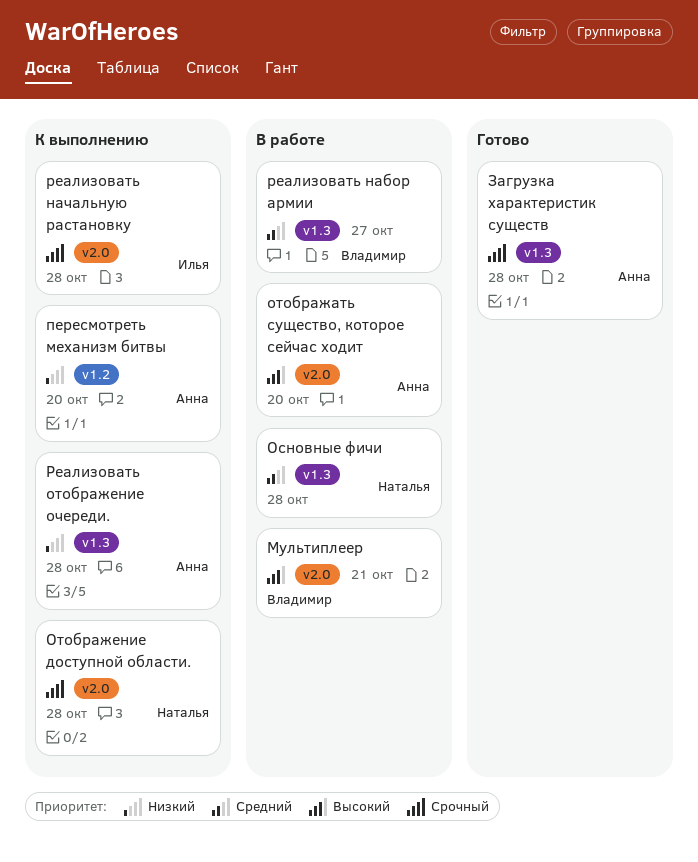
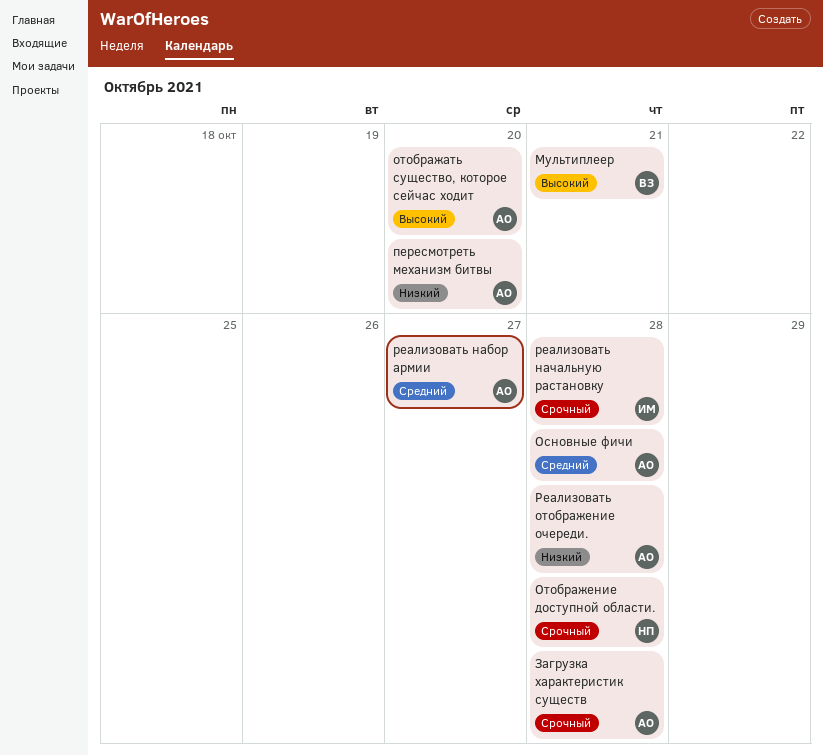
Основные фичи, owner: Наталья -> Анна
реализовать набор армии, owner: Владимир -> Анна

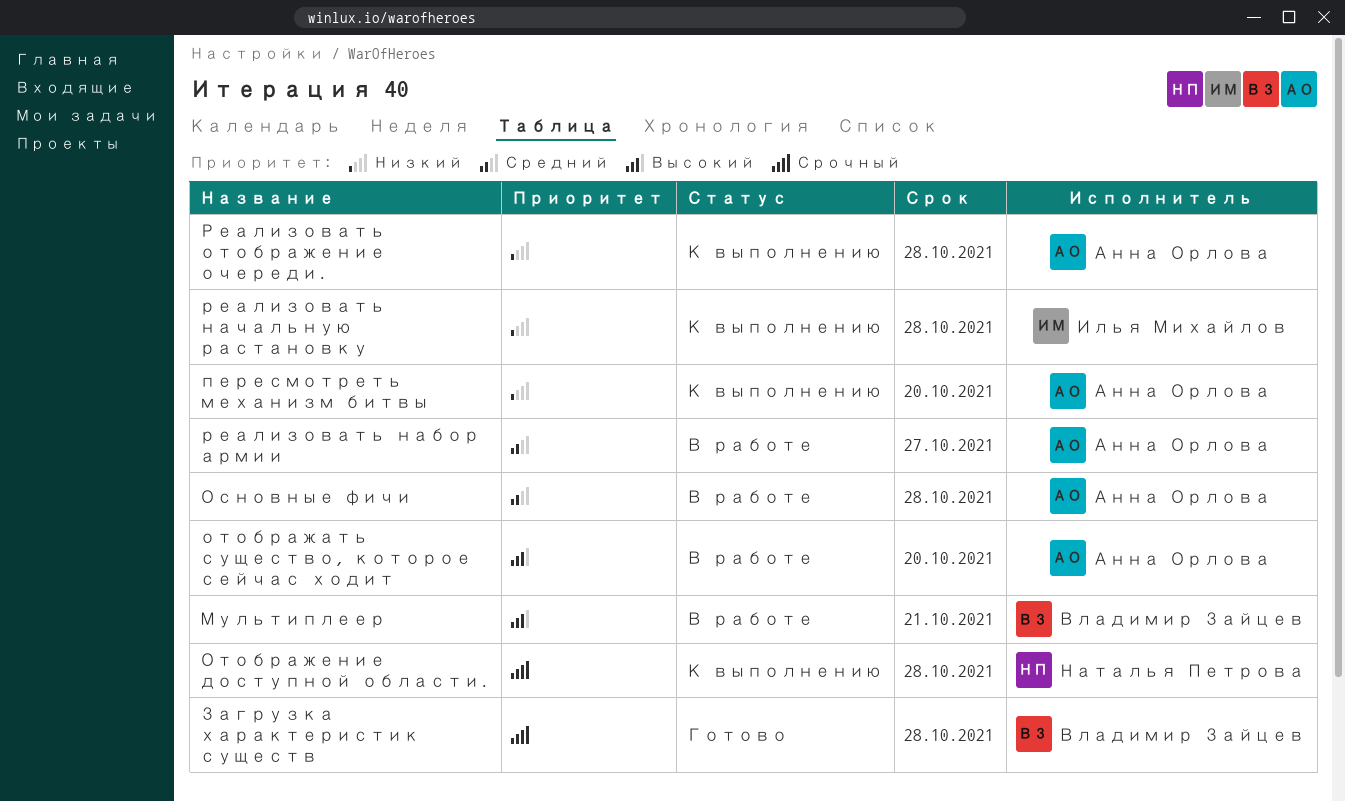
Загрузка характеристик существ, owner: Анна Орлова -> Владимир Зайцев
реализовать начальную растановку, priority: Срочный -> Низкий

